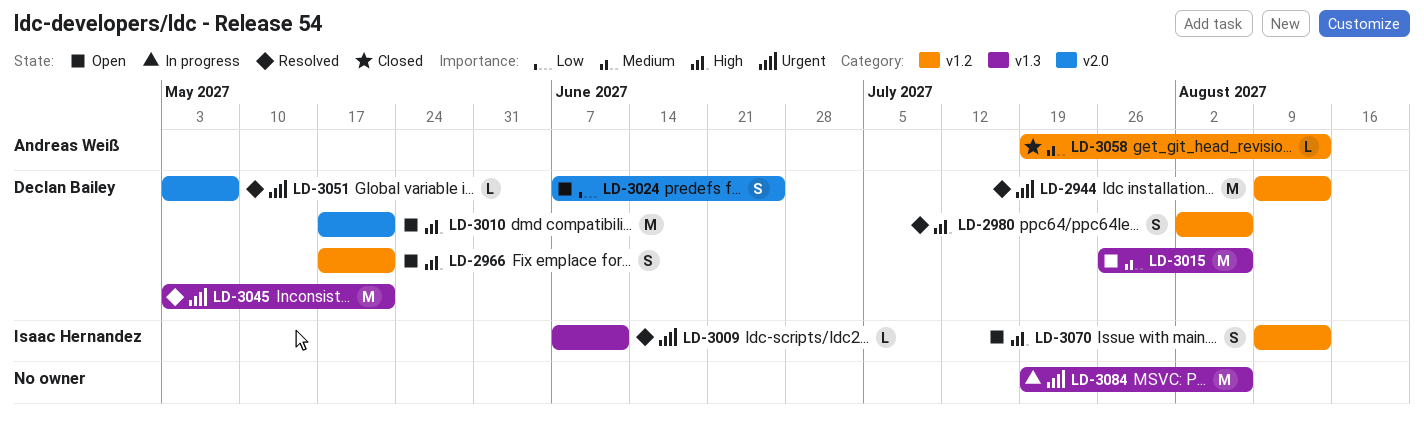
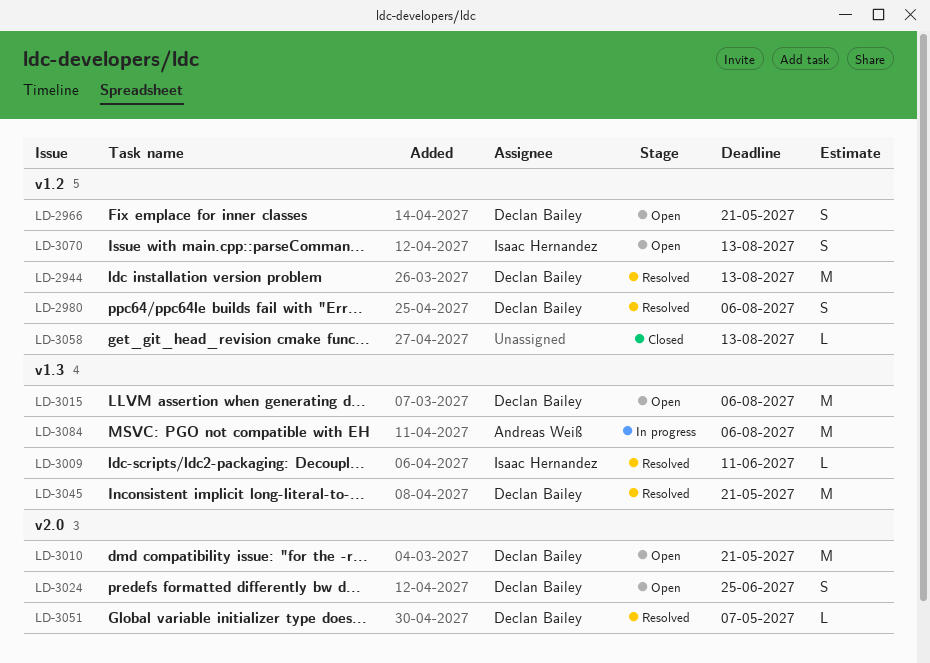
LD-3058, owner: Andreas Weiß -> none
LD-3084, owner: none -> Andreas Weiß

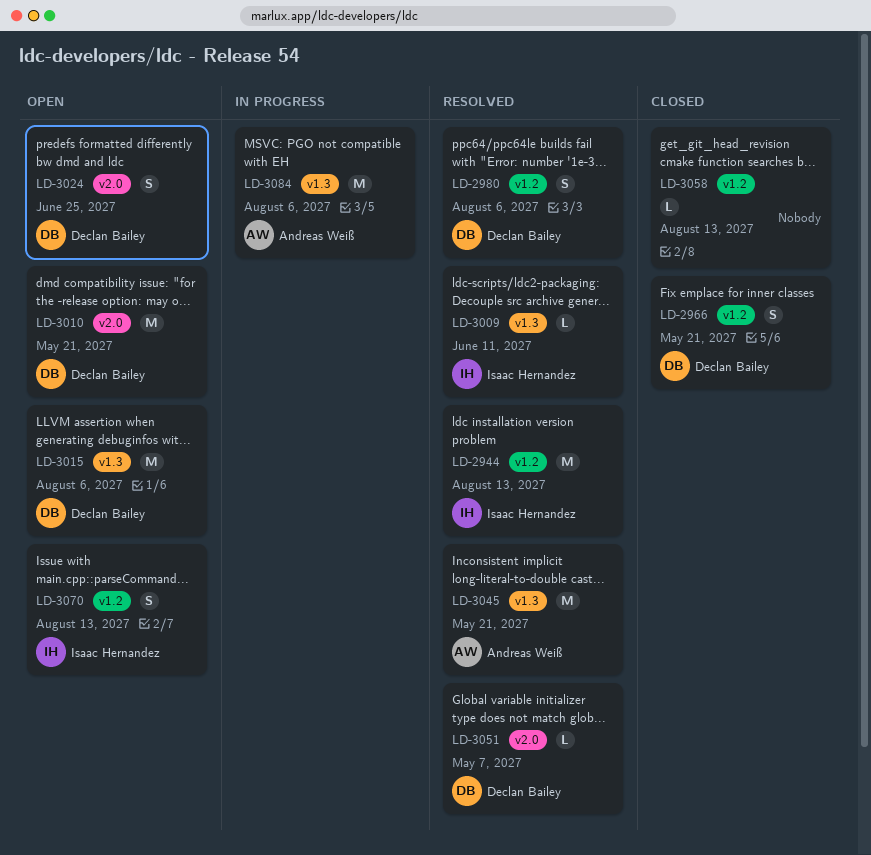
LD-2944, owner: Declan Bailey -> Isaac Hernandez
LD-2966, status: Open -> Closed
LD-3045, owner: Declan Bailey -> Andreas Weiß

